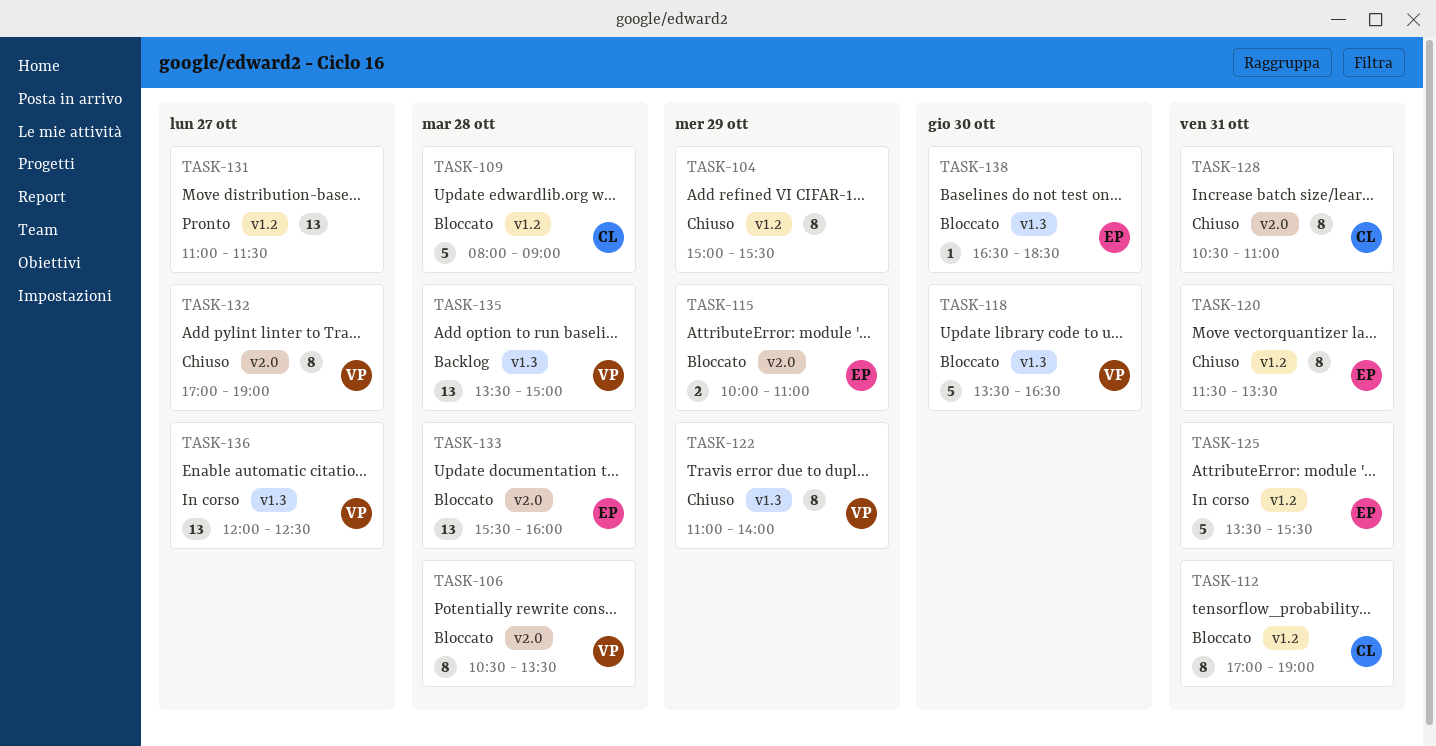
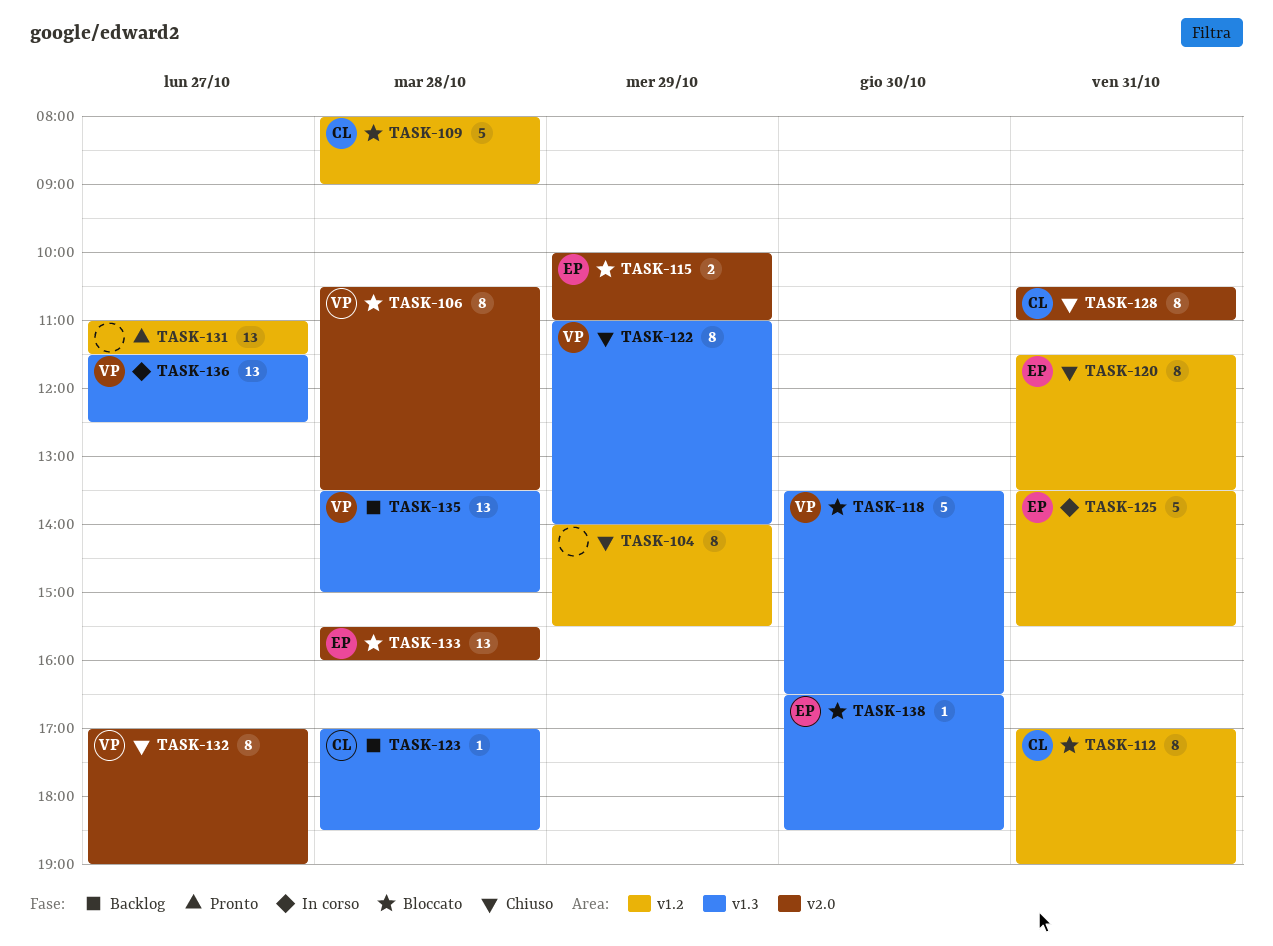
TASK-104, begins: 15:00 -> 14:00
TASK-123: none -> present
TASK-136, begins: 12:00 -> 11:30

